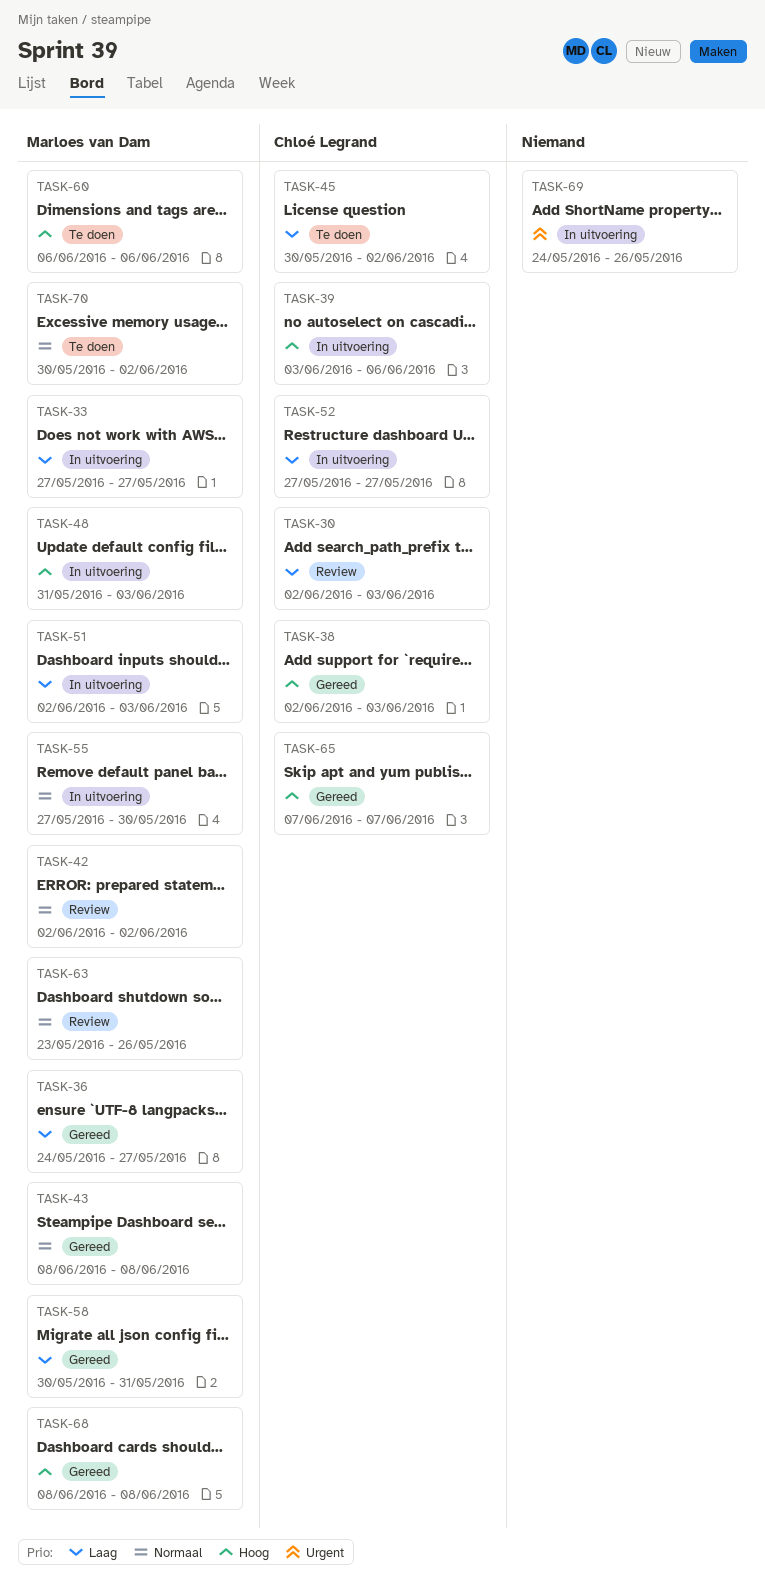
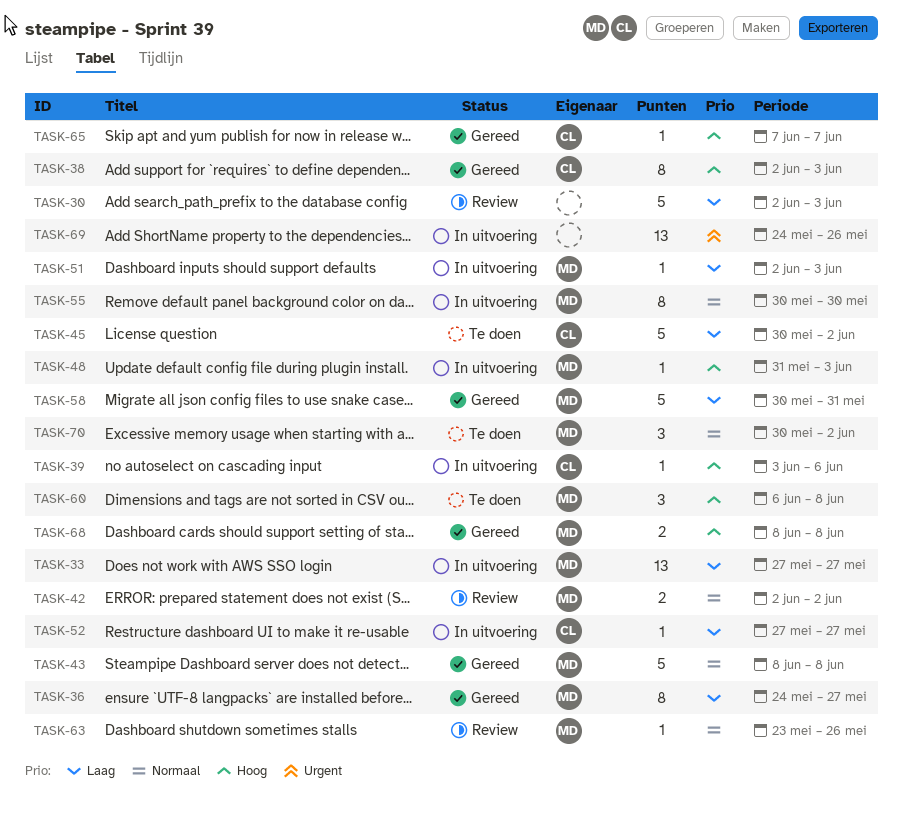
TASK-30, owner: Chloé Legrand -> none
TASK-55, start: May 27 -> May 30
TASK-60, due: Jun 6 -> Jun 8

